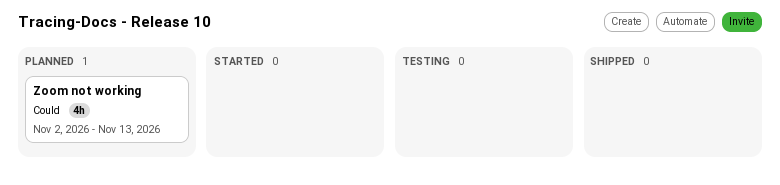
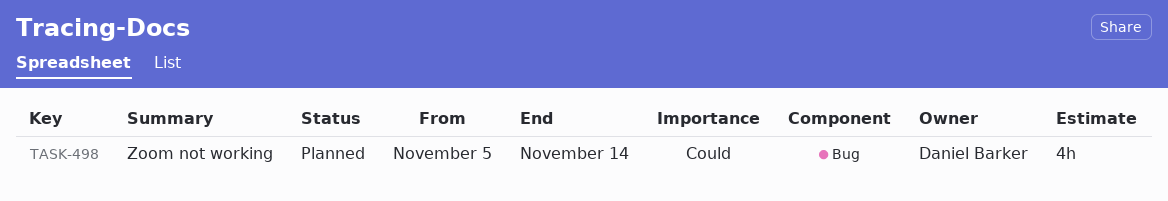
Zoom not working, start: Nov 2 -> Nov 5
Zoom not working, due: Nov 13 -> Nov 14

